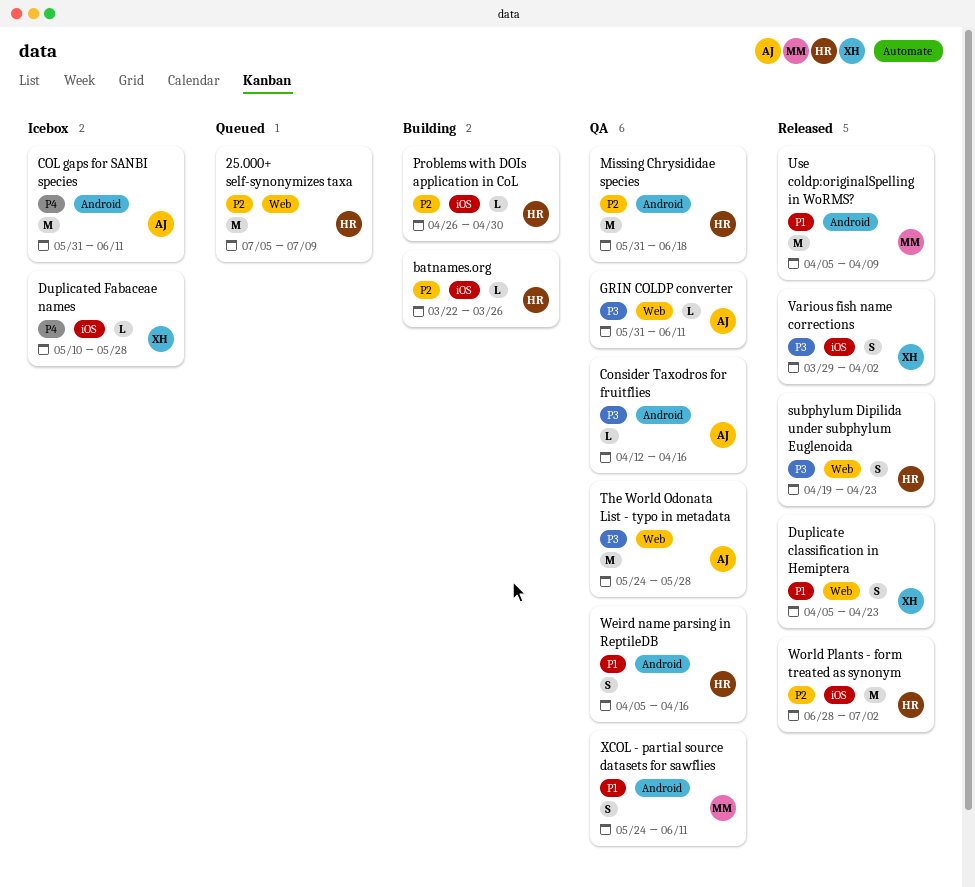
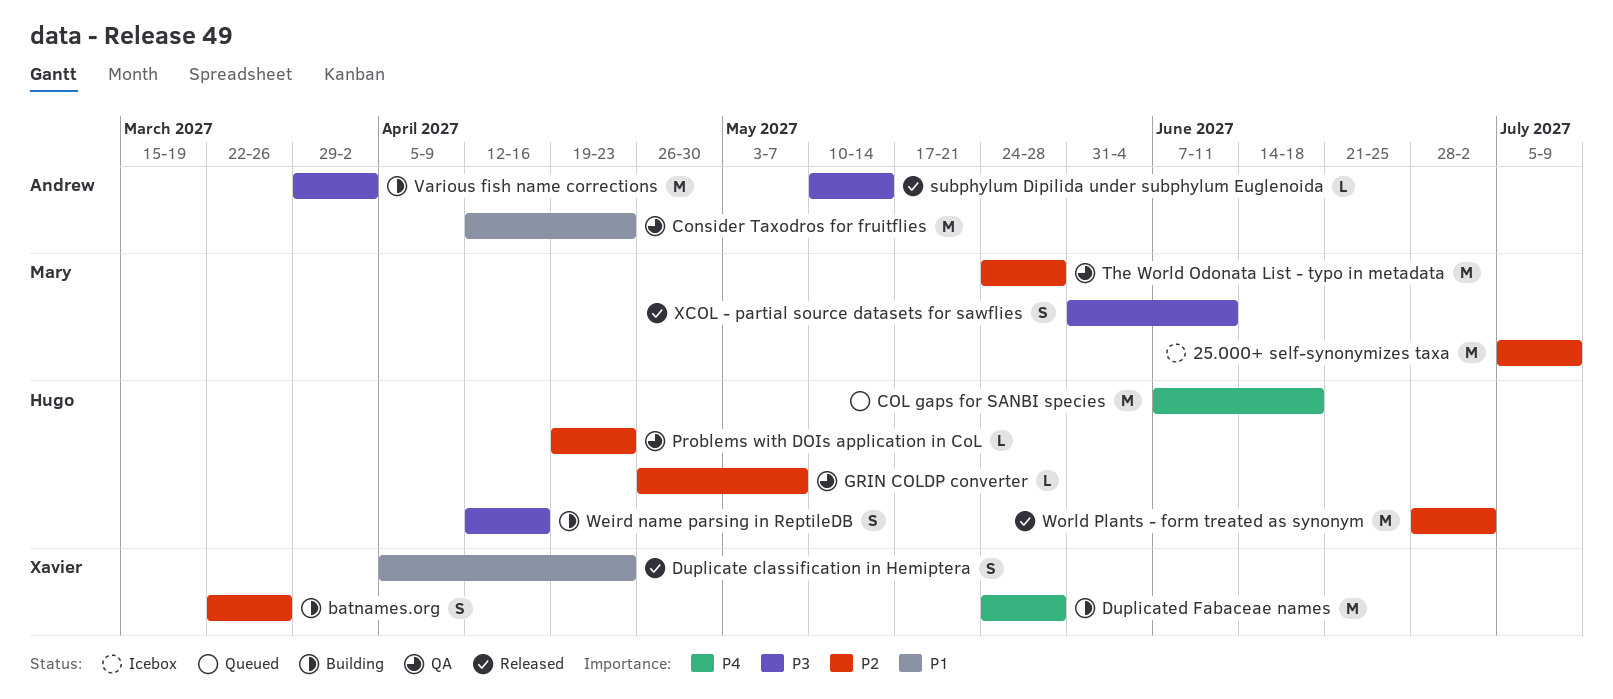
25.000+ self-synonymizes taxa, status: Queued -> Icebox
25.000+ self-synonymizes taxa, owner: Hugo -> Mary
batnames.org, owner: Hugo -> Xavier
batnames.org, estimate: L -> S
COL gaps for SANBI species, status: Icebox -> Queued
COL gaps for SANBI species, owner: Andrew -> Hugo
COL gaps for SANBI species, start: May 31 -> Jun 7
COL gaps for SANBI species, due: Jun 11 -> Jun 18
Consider Taxodros for fruitflies, priority: P3 -> P1
Consider Taxodros for fruitflies, estimate: L -> M
Consider Taxodros for fruitflies, due: Apr 16 -> Apr 23
Duplicated Fabaceae names, status: Icebox -> Building
Duplicated Fabaceae names, estimate: L -> M
Duplicated Fabaceae names, start: May 10 -> May 24
GRIN COLDP converter, owner: Andrew -> Hugo
GRIN COLDP converter, priority: P3 -> P2
GRIN COLDP converter, start: May 31 -> Apr 26
GRIN COLDP converter, due: Jun 11 -> May 7
Missing Chrysididae species: present -> none
Problems with DOIs application in CoL, status: Building -> QA
Problems with DOIs application in CoL, start: Apr 26 -> Apr 19
Problems with DOIs application in CoL, due: Apr 30 -> Apr 23
subphylum Dipilida under subphylum Euglenoida, owner: Hugo -> Andrew
subphylum Dipilida under subphylum Euglenoida, estimate: S -> L
subphylum Dipilida under subphylum Euglenoida, start: Apr 19 -> May 10
subphylum Dipilida under subphylum Euglenoida, due: Apr 23 -> May 14
The World Odonata List - typo in metadata, owner: Andrew -> Mary
The World Odonata List - typo in metadata, priority: P3 -> P2
Use coldp:originalSpelling in WoRMS?: present -> none
Various fish name corrections, status: Released -> Building
Various fish name corrections, owner: Xavier -> Andrew
Various fish name corrections, estimate: S -> M
Weird name parsing in ReptileDB, status: QA -> Building
Weird name parsing in ReptileDB, priority: P1 -> P3
Weird name parsing in ReptileDB, start: Apr 5 -> Apr 12
XCOL - partial source datasets for sawflies, status: QA -> Released
XCOL - partial source datasets for sawflies, priority: P1 -> P3
XCOL - partial source datasets for sawflies, start: May 24 -> May 31

